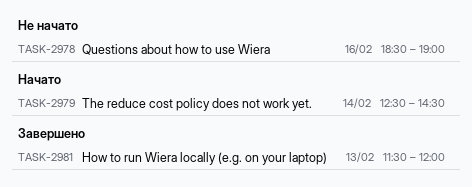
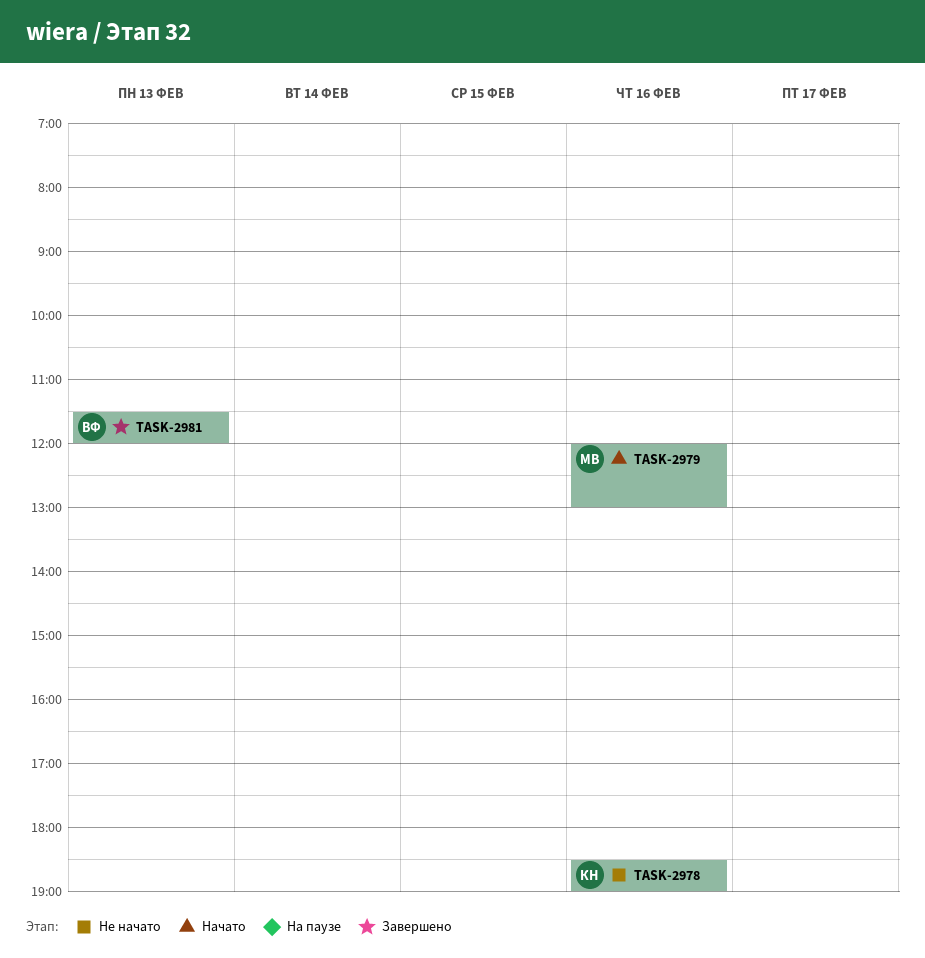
TASK-2979, day: Feb 14 -> Feb 16
TASK-2979, begins: 12:30 -> 12:00
TASK-2979, ends: 14:30 -> 13:00

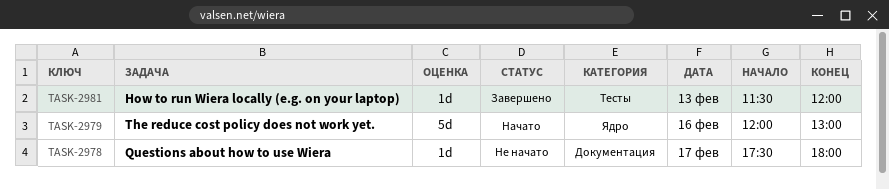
TASK-2978, day: Feb 16 -> Feb 17
TASK-2978, begins: 18:30 -> 17:30
TASK-2978, ends: 19:00 -> 18:00

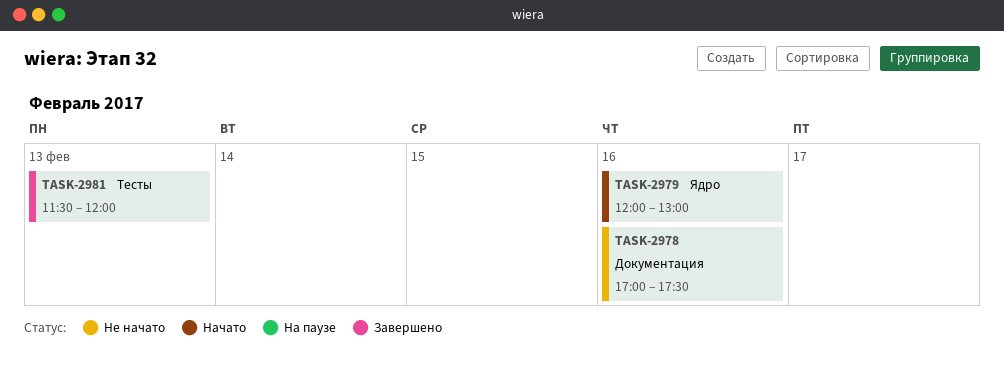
TASK-2978, day: Feb 17 -> Feb 16
TASK-2978, begins: 17:30 -> 17:00
TASK-2978, ends: 18:00 -> 17:30

